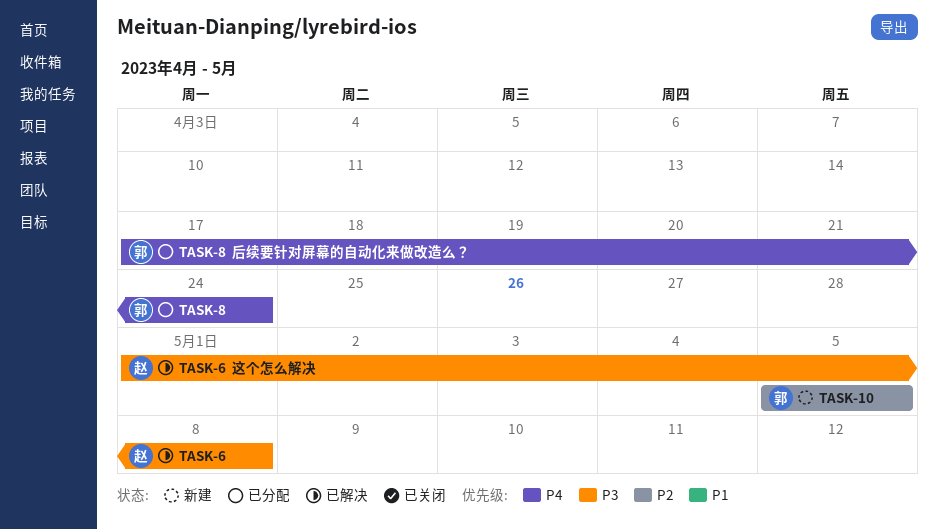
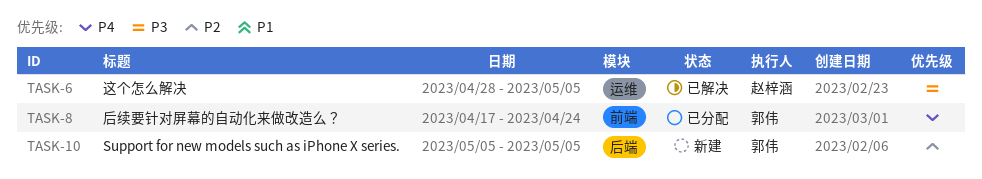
TASK-6, start: May 1 -> Apr 28
TASK-6, due: May 8 -> May 5

